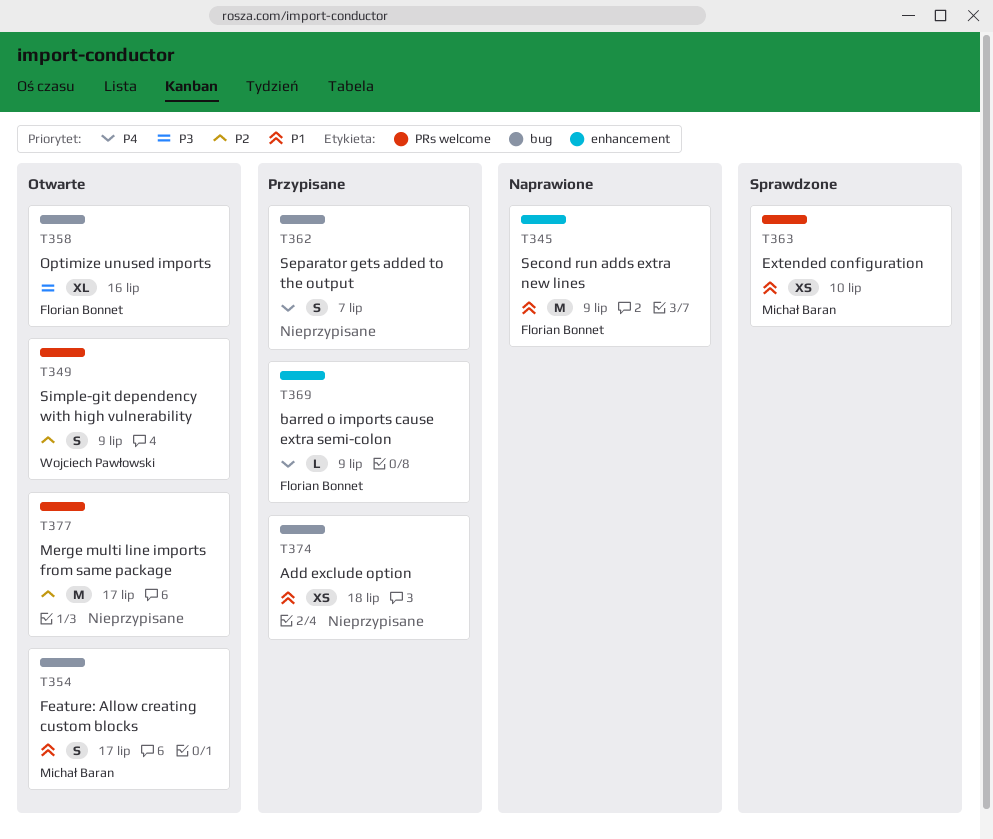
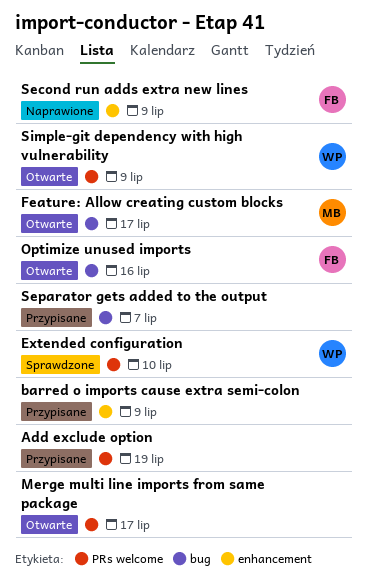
Add exclude option, label: bug -> PRs welcome
Add exclude option, due: Jul 18 -> Jul 19
barred o imports cause extra semi-colon, owner: Florian Bonnet -> none
Extended configuration, owner: Michał Baran -> Wojciech Pawłowski

